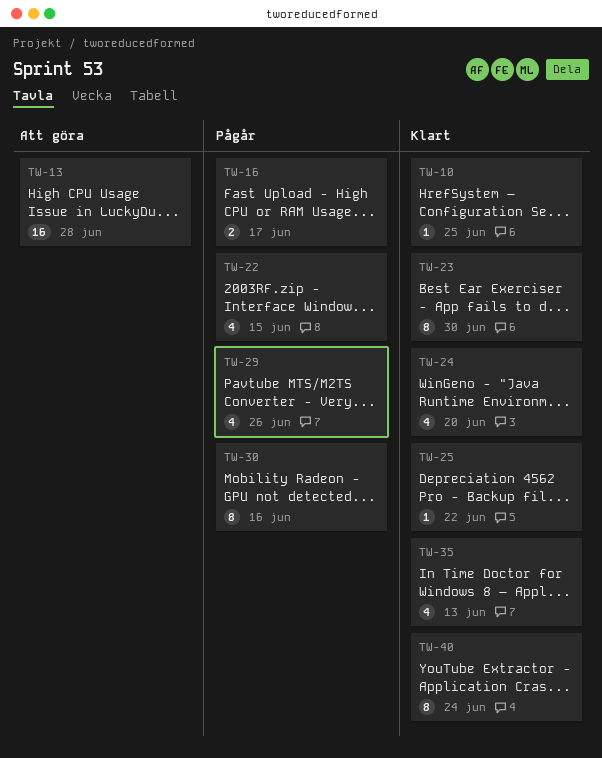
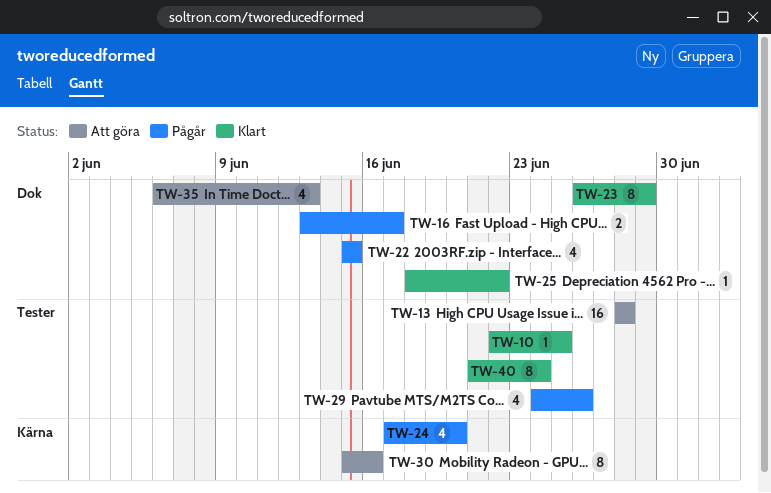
TW-23, due: Jun 30 -> Jun 29
TW-24, status: Klart -> Pågår
TW-30, status: Pågår -> Att göra
TW-35, status: Klart -> Att göra

